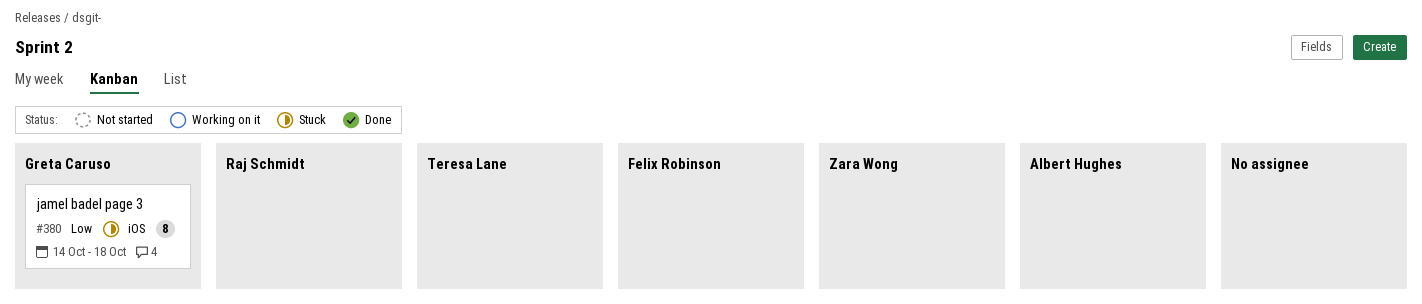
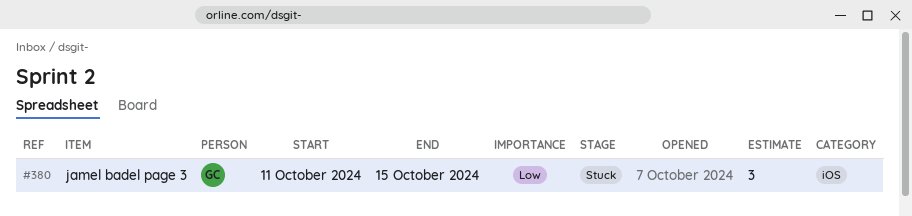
#380, estimate: 8 -> 3
#380, start: Oct 14 -> Oct 11
#380, due: Oct 18 -> Oct 15

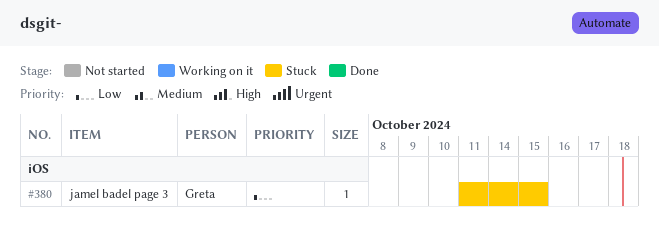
#380, estimate: 3 -> 1

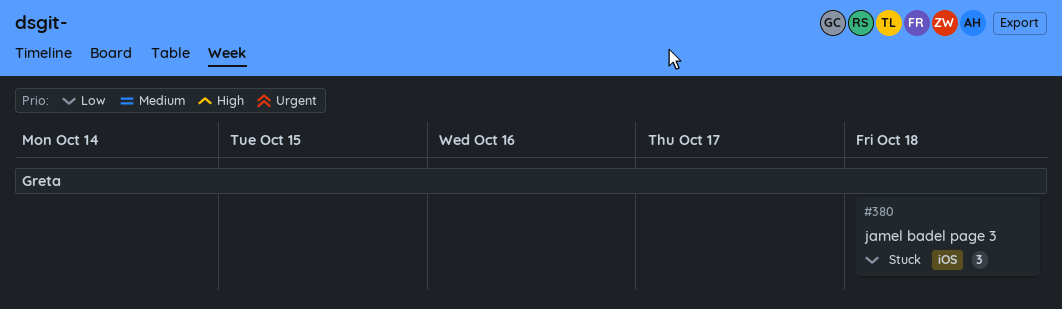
#380, estimate: 1 -> 3
#380, due: Oct 15 -> Oct 18

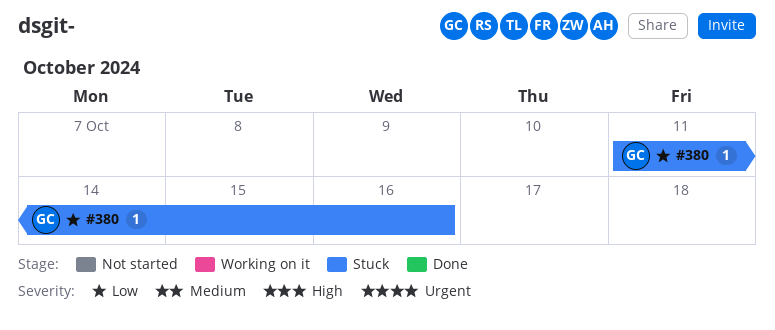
#380, estimate: 3 -> 1
#380, due: Oct 18 -> Oct 16

